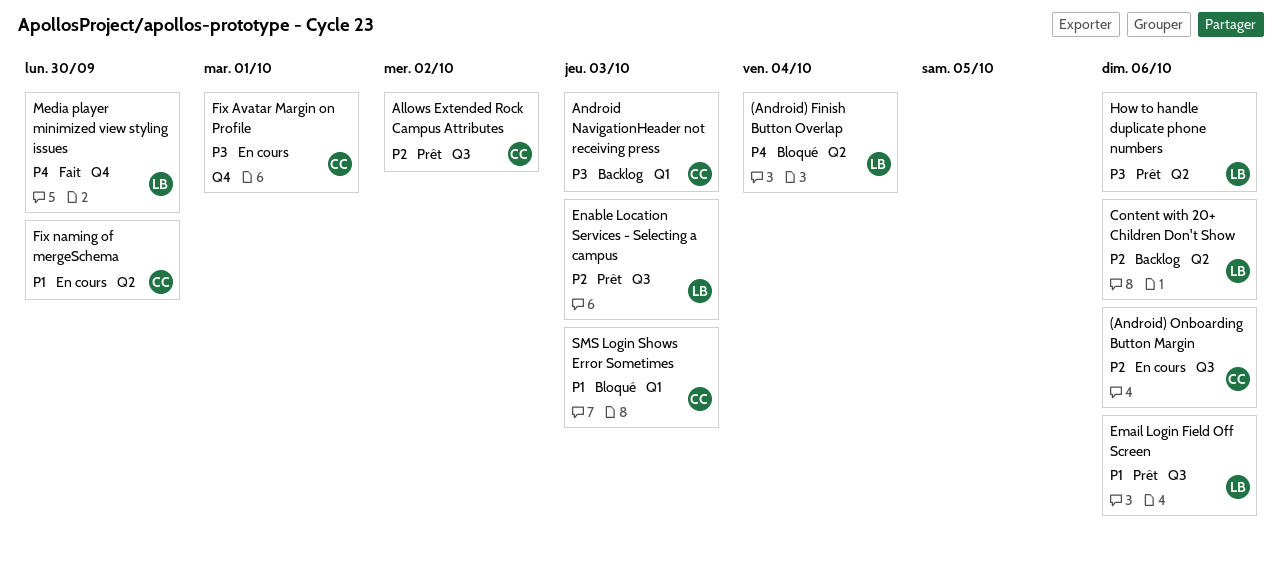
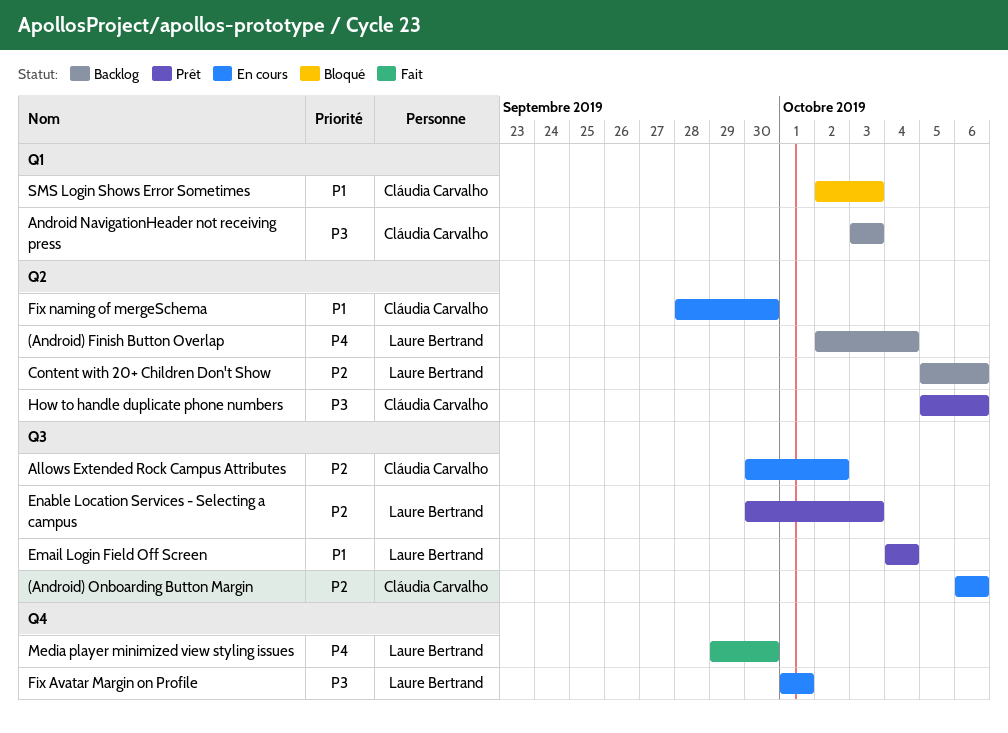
(Android) Finish Button Overlap, status: Bloqué -> Backlog
Allows Extended Rock Campus Attributes, status: Prêt -> En cours
Email Login Field Off Screen, due: Oct 6 -> Oct 4
Fix Avatar Margin on Profile, owner: Cláudia Carvalho -> Laure Bertrand
How to handle duplicate phone numbers, owner: Laure Bertrand -> Cláudia Carvalho

